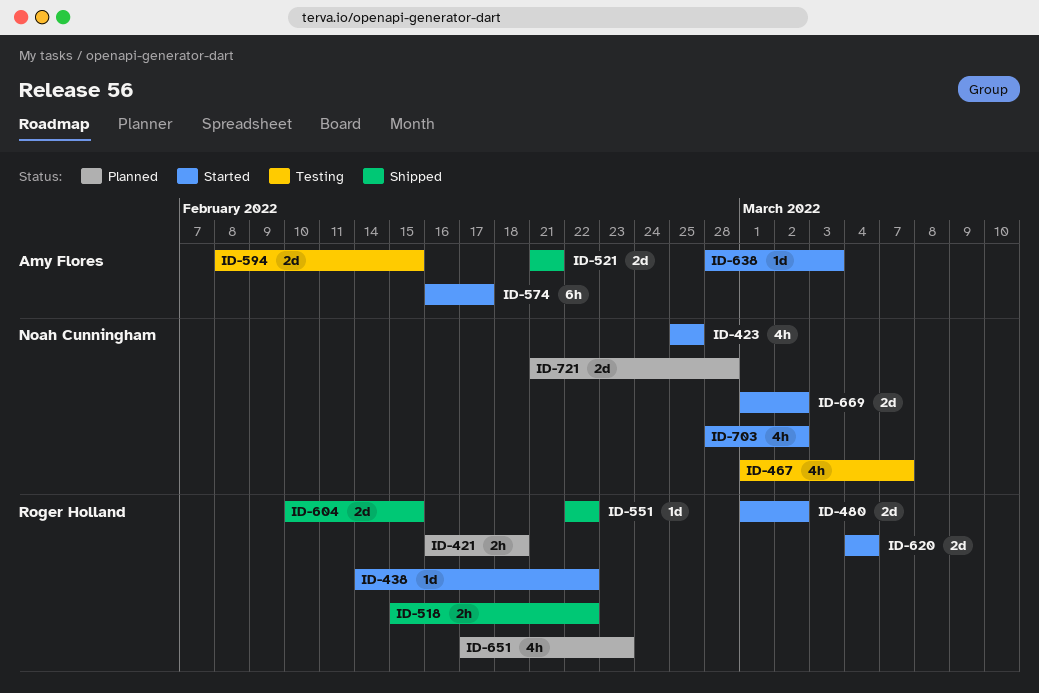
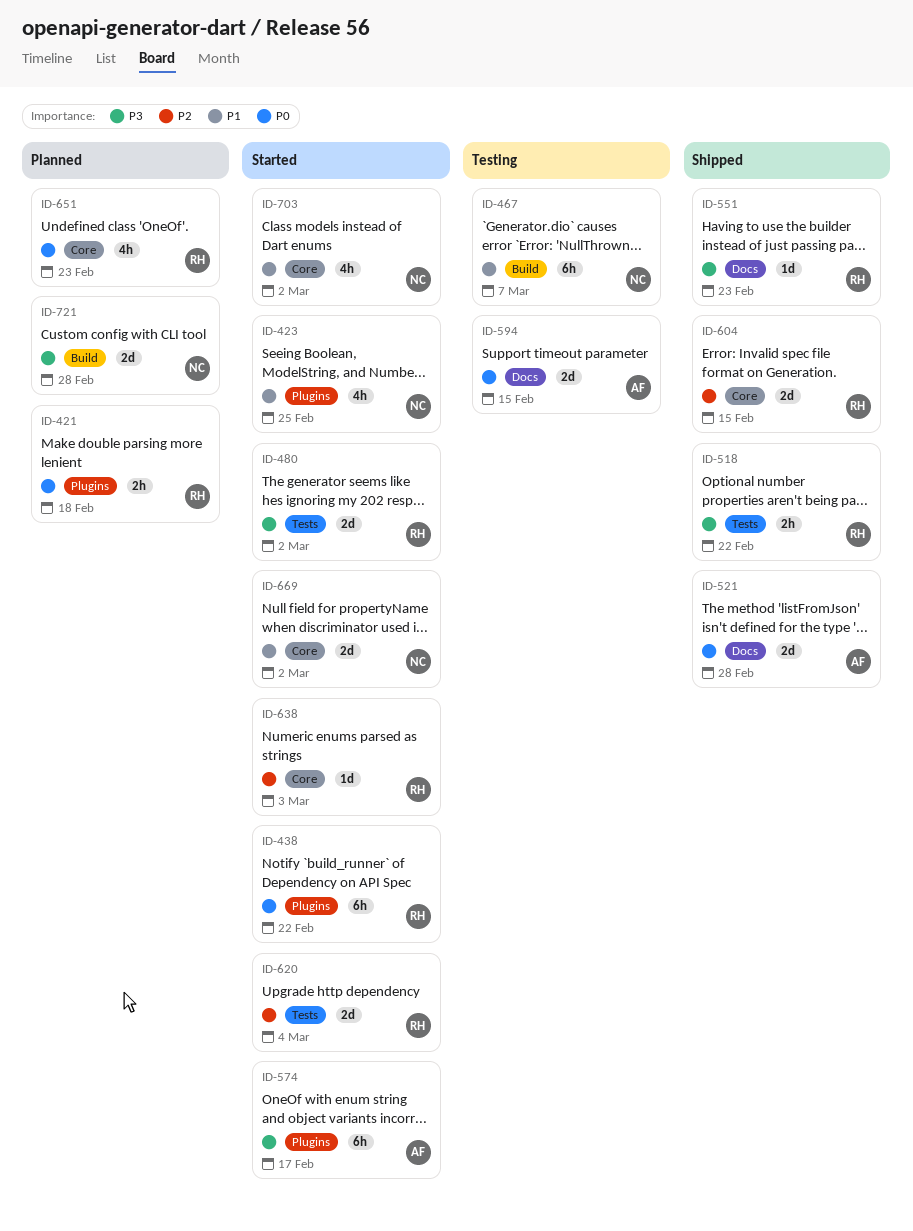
ID-438, estimate: 1d -> 6h
ID-467, estimate: 4h -> 6h
ID-521, due: Feb 21 -> Feb 28
ID-551, due: Feb 22 -> Feb 23
ID-638, owner: Amy Flores -> Roger Holland

